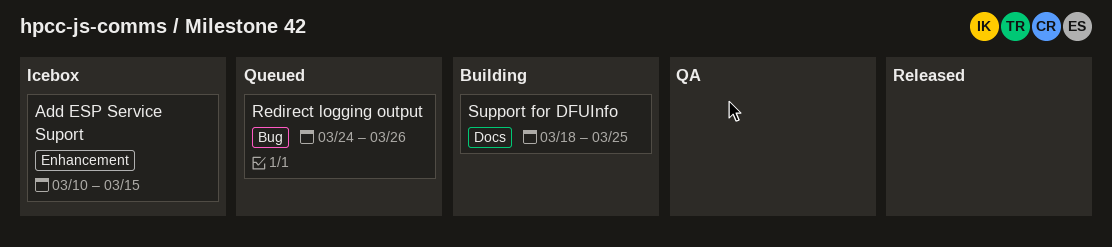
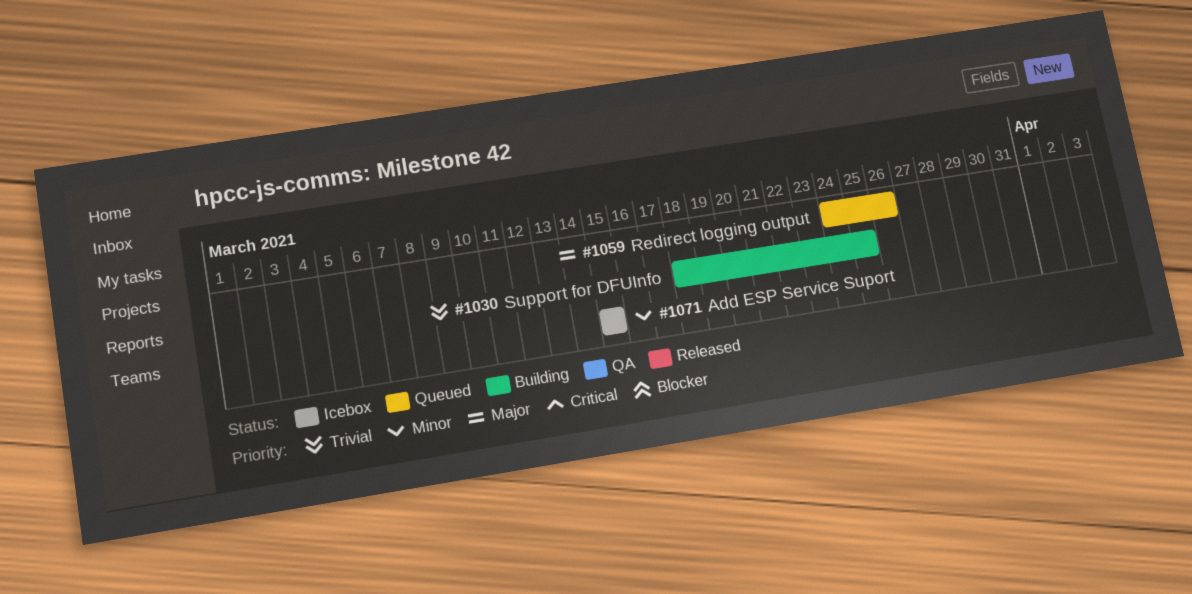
Add ESP Service Suport, start: Mar 10 -> Mar 15

